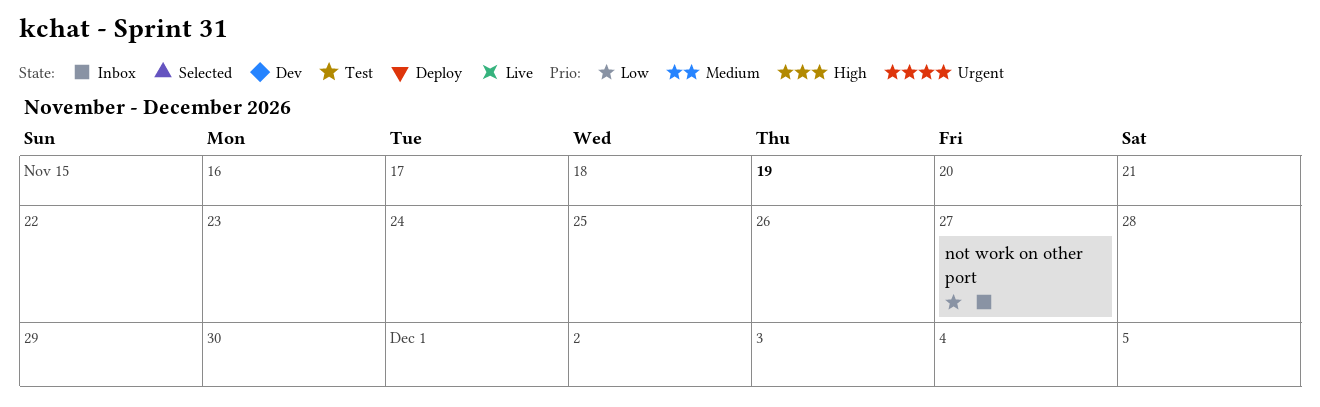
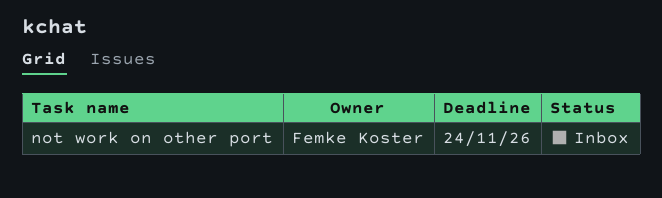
not work on other port, due: Nov 27 -> Nov 24

